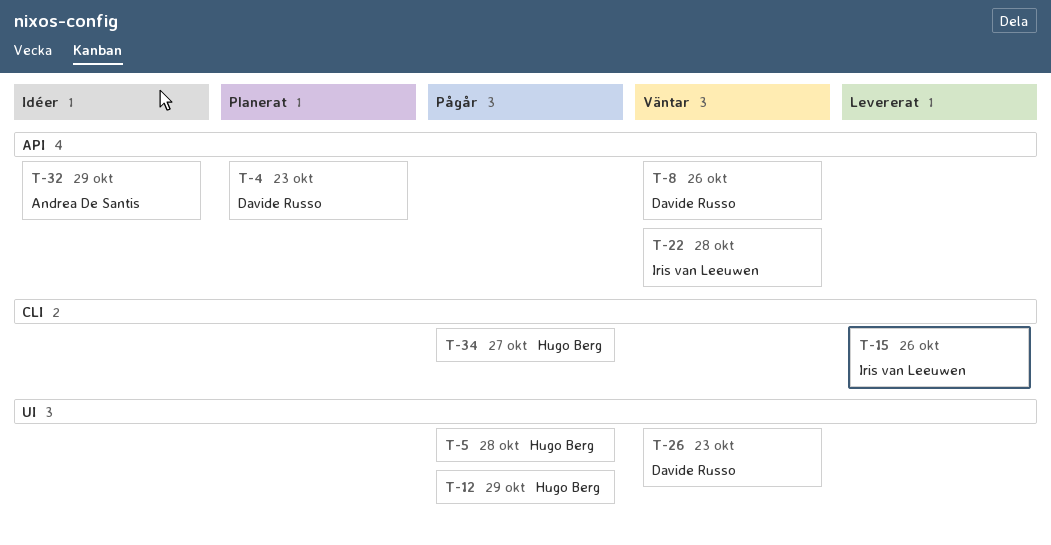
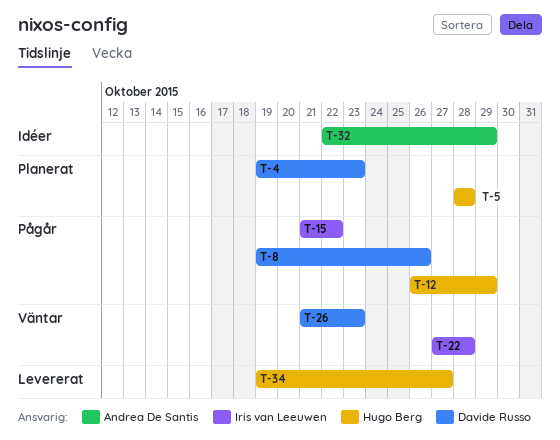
T-5, status: Pågår -> Planerat
T-8, status: Väntar -> Pågår
T-15, status: Levererat -> Pågår
T-15, due: Oct 26 -> Oct 22
T-34, status: Pågår -> Levererat

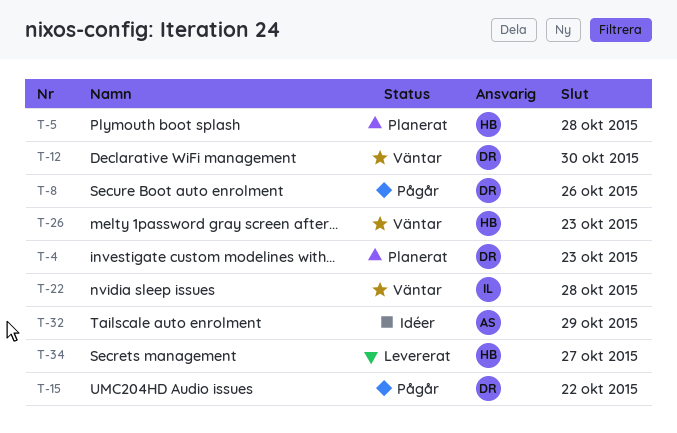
T-12, status: Pågår -> Väntar
T-12, owner: Hugo Berg -> Davide Russo
T-12, due: Oct 29 -> Oct 30
T-15, owner: Iris van Leeuwen -> Davide Russo
T-26, owner: Davide Russo -> Hugo Berg

